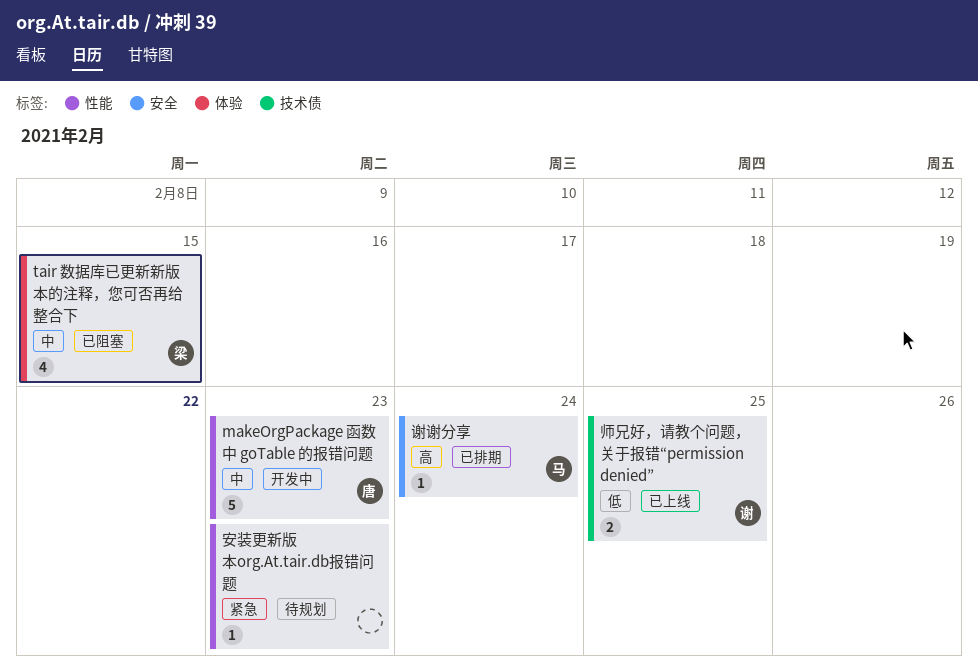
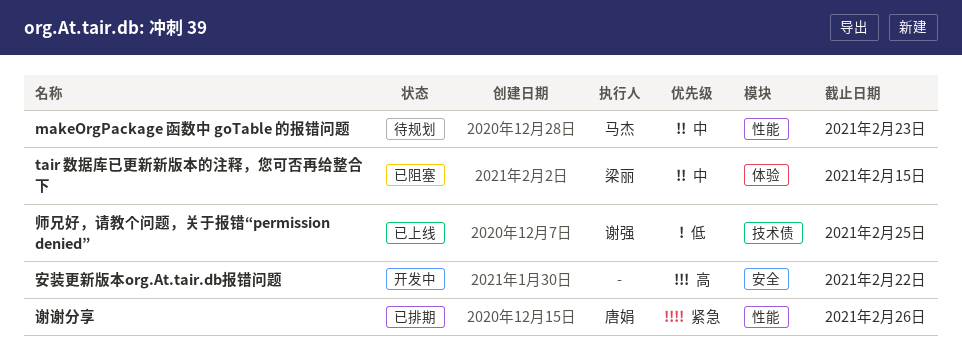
makeOrgPackage 函数中 goTable 的报错问题, status: 开发中 -> 待规划
makeOrgPackage 函数中 goTable 的报错问题, owner: 唐娟 -> 马杰
安装更新版本org.At.tair.db报错问题, status: 待规划 -> 开发中
安装更新版本org.At.tair.db报错问题, priority: 紧急 -> 高
安装更新版本org.At.tair.db报错问题, label: 性能 -> 安全
安装更新版本org.At.tair.db报错问题, due: Feb 23 -> Feb 22
谢谢分享, owner: 马杰 -> 唐娟
谢谢分享, priority: 高 -> 紧急
谢谢分享, label: 安全 -> 性能
谢谢分享, due: Feb 24 -> Feb 26

